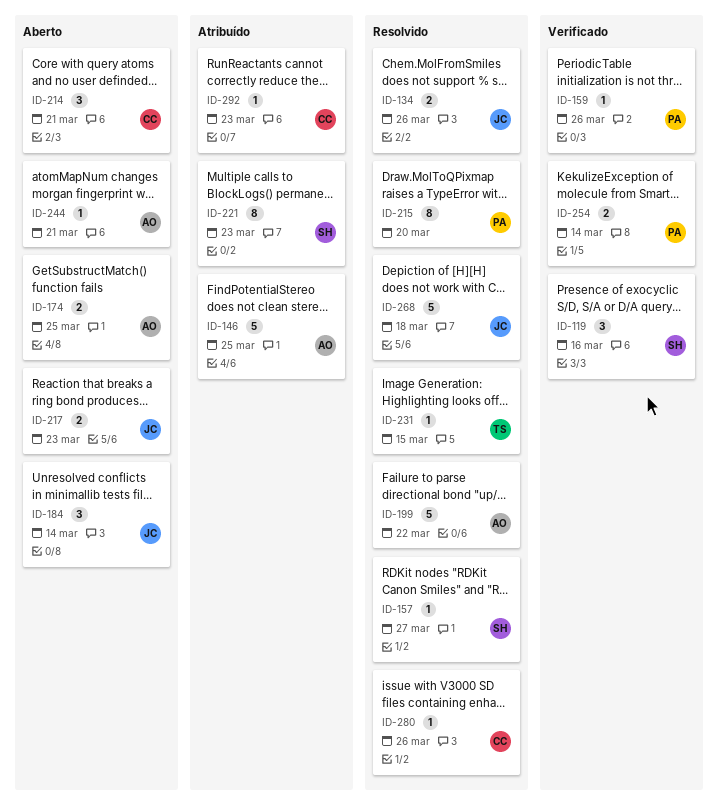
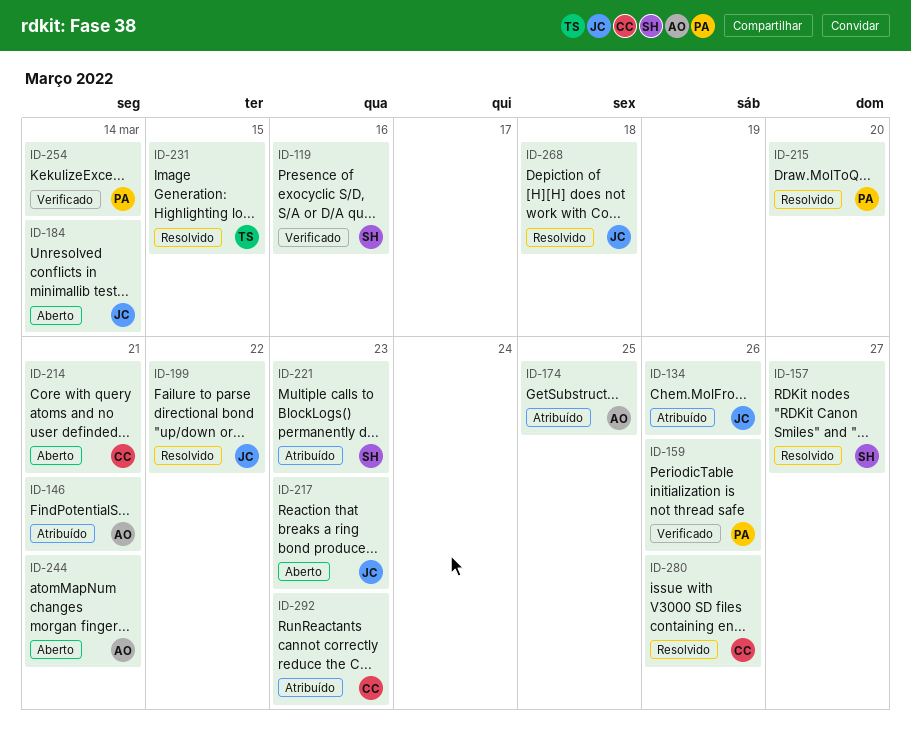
ID-134, status: Resolvido -> Atribuído
ID-146, due: Mar 25 -> Mar 21
ID-174, status: Aberto -> Atribuído
ID-199, owner: AO -> JC

